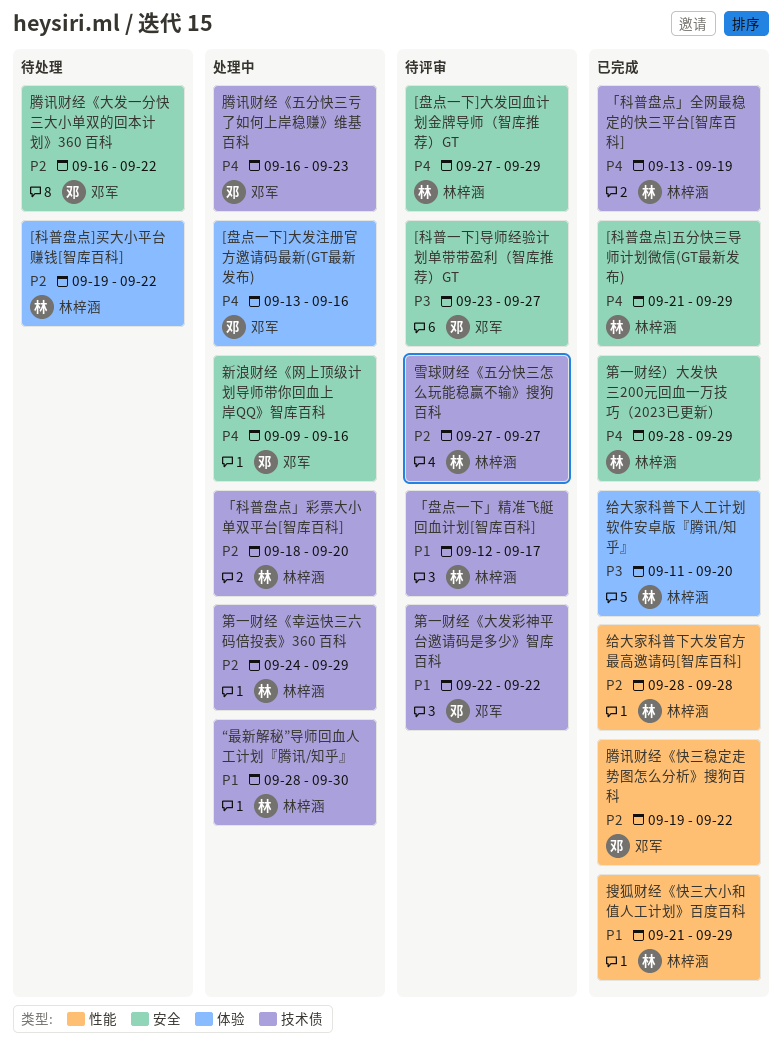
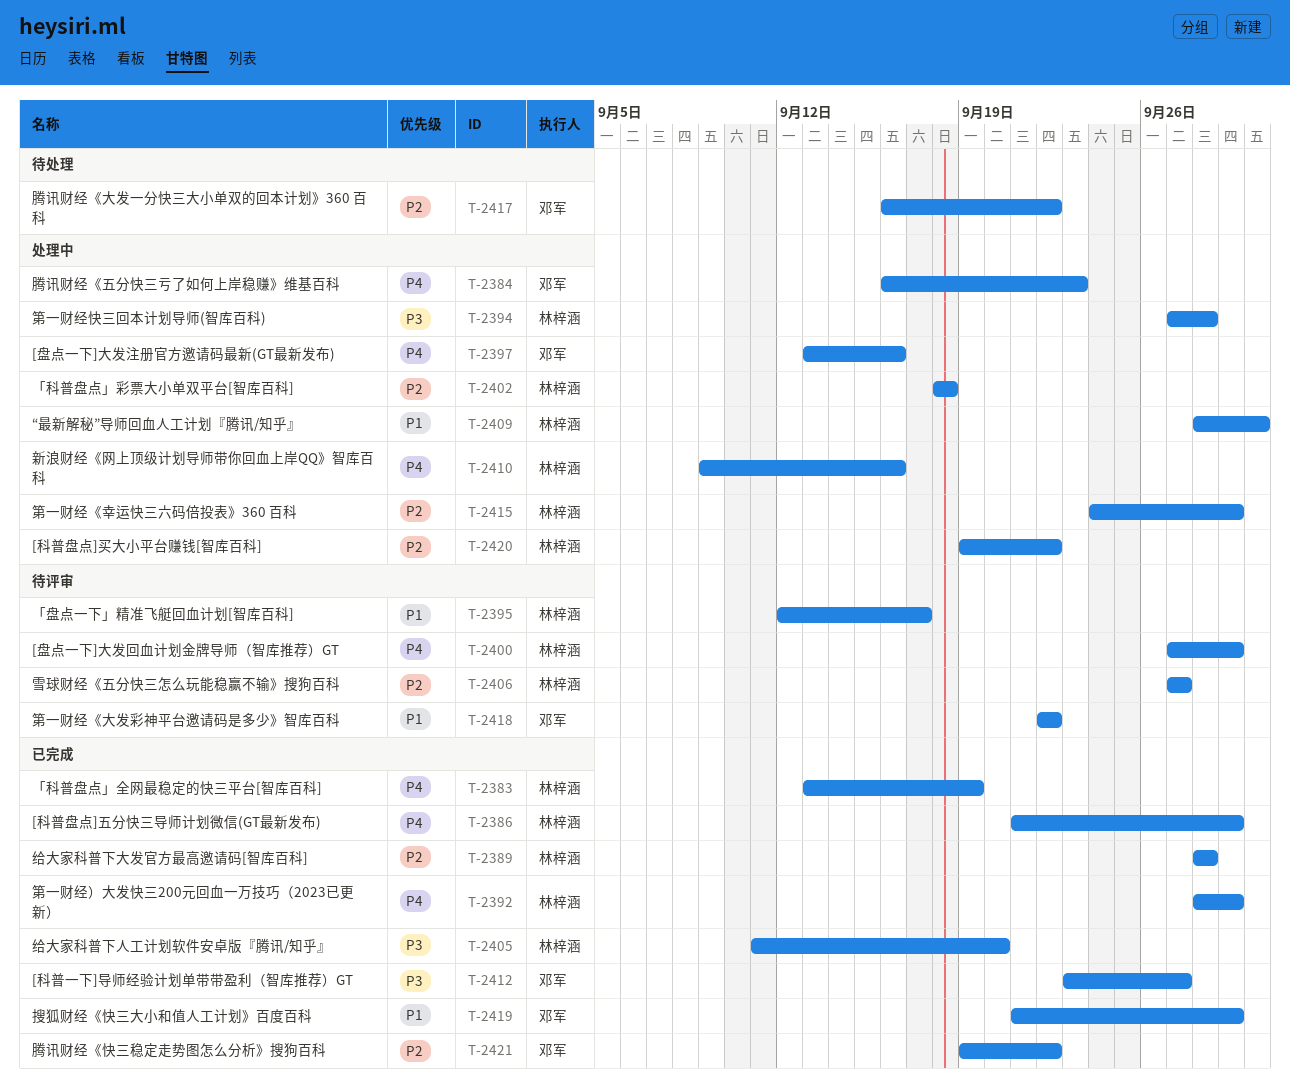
[科普一下]导师经验计划单带带盈利（智库推荐）GT, status: 待评审 -> 已完成
[科普盘点]买大小平台赚钱[智库百科], status: 待处理 -> 处理中
「科普盘点」彩票大小单双平台[智库百科], due: Sep 20 -> Sep 18
搜狐财经《快三大小和值人工计划》百度百科, owner: 林梓涵 -> 邓军
新浪财经《网上顶级计划导师带你回血上岸QQ》智库百科, owner: 邓军 -> 林梓涵
第一财经快三回本计划导师(智库百科): none -> present

